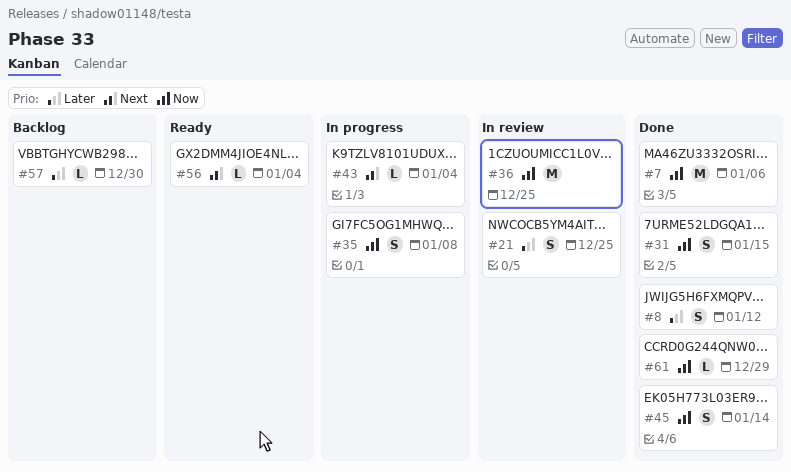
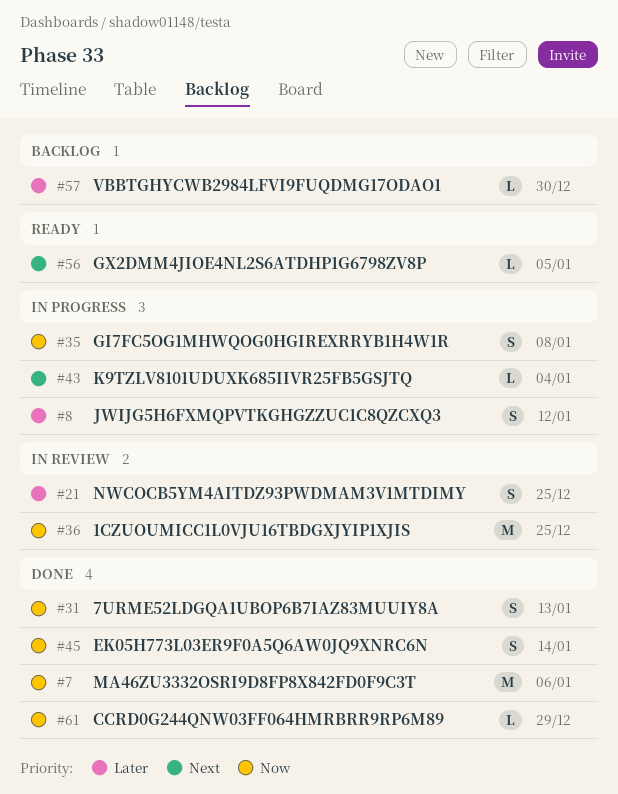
#8, status: Done -> In progress
#31, due: Jan 15 -> Jan 13
#56, due: Jan 4 -> Jan 5

